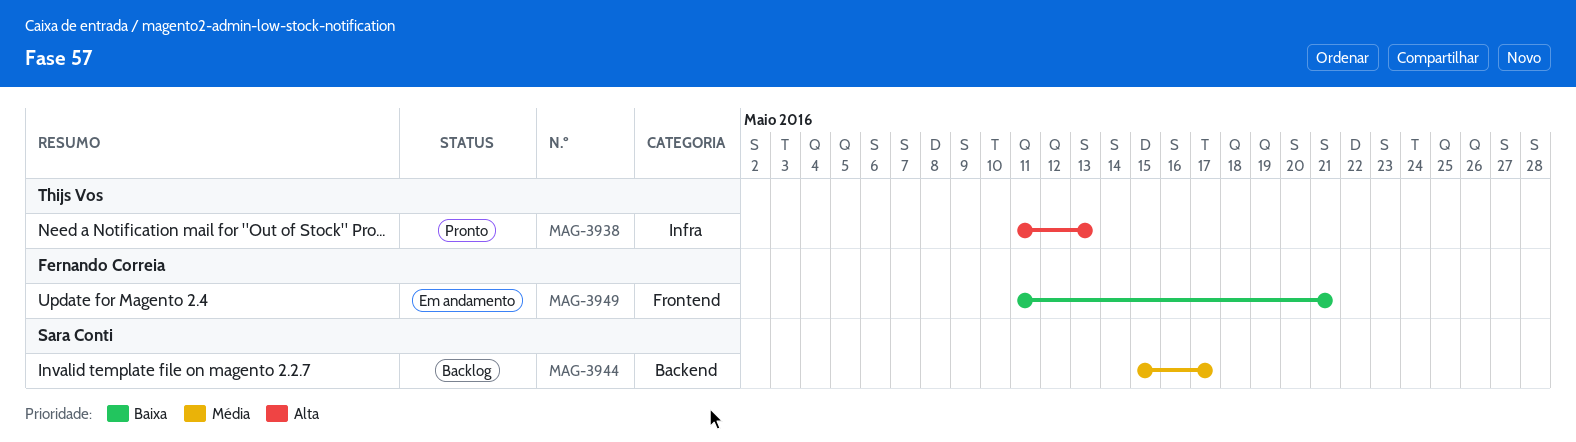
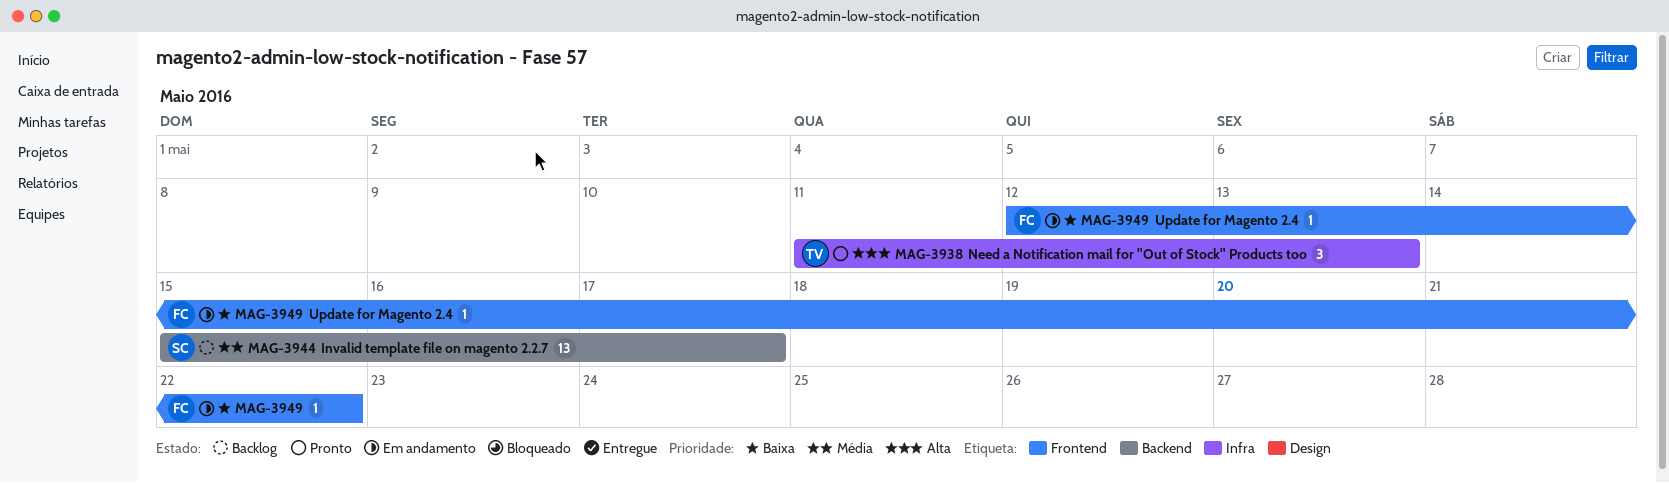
MAG-3949, start: May 11 -> May 12
MAG-3949, due: May 21 -> May 22

